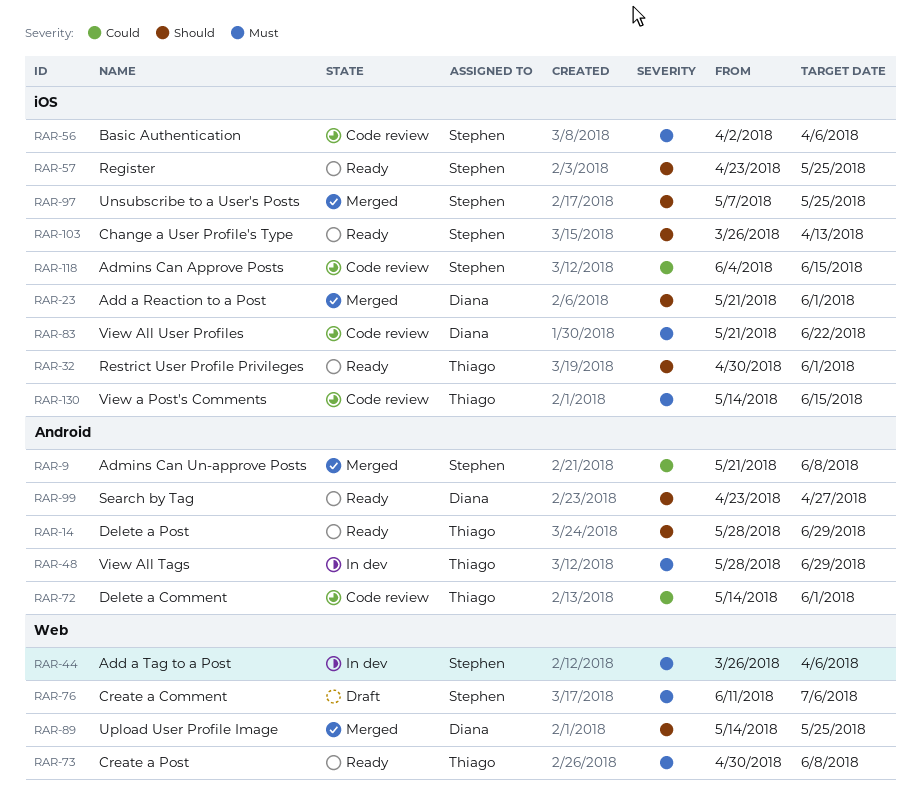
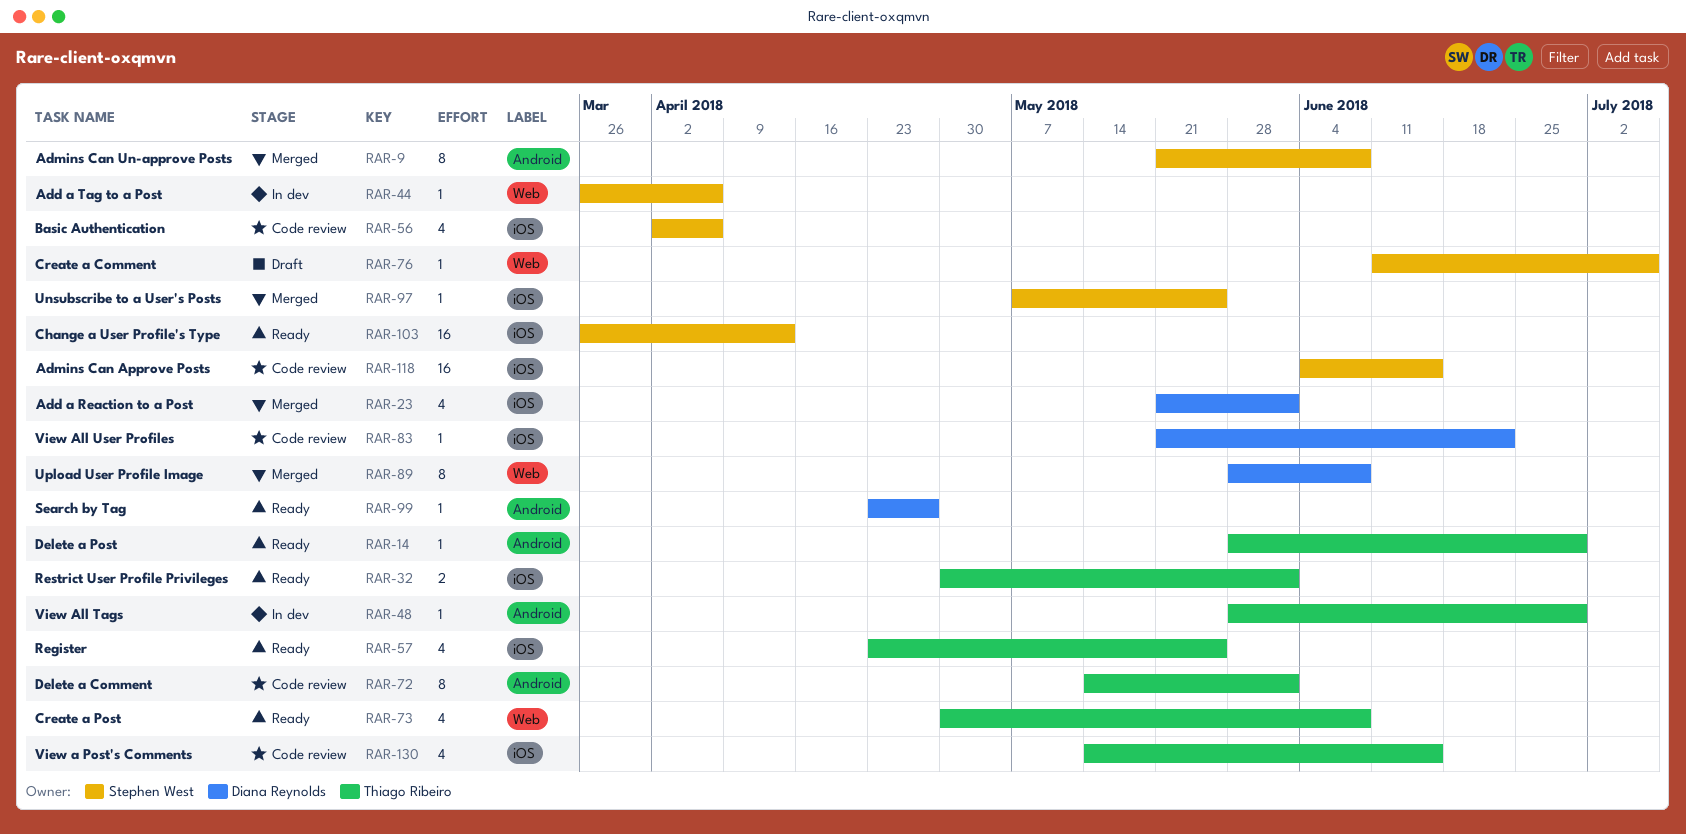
RAR-57, owner: Stephen West -> Thiago Ribeiro
RAR-89, start: May 14 -> May 28
RAR-89, due: May 25 -> Jun 8

